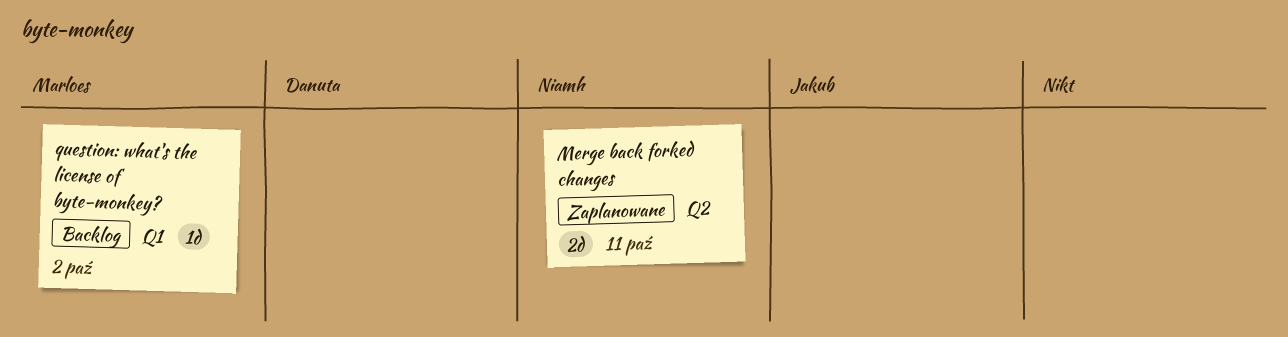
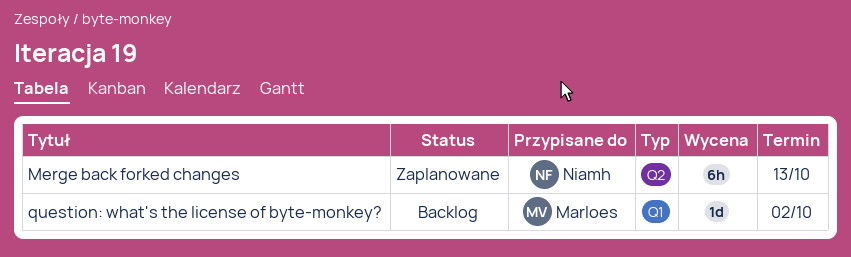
Merge back forked changes, estimate: 2d -> 6h
Merge back forked changes, due: Oct 11 -> Oct 13

